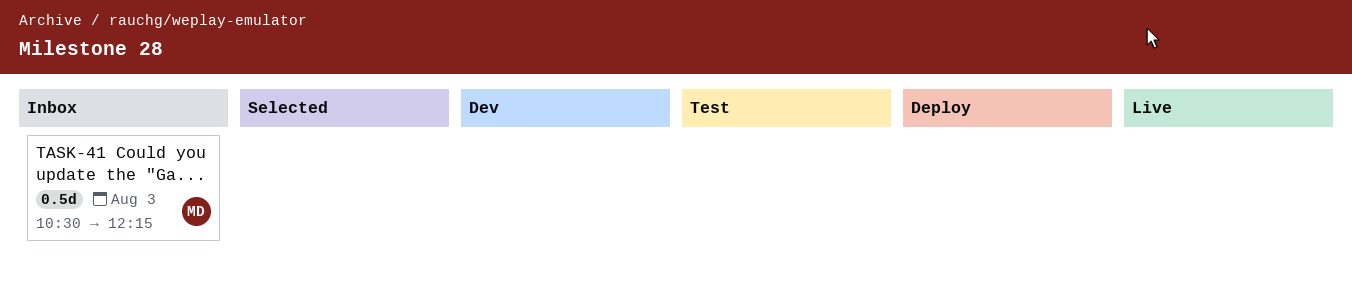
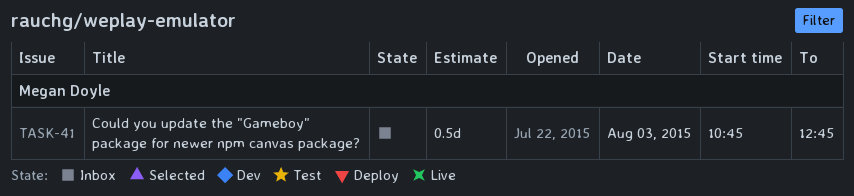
TASK-41, begins: 10:30 -> 10:45
TASK-41, ends: 12:15 -> 12:45

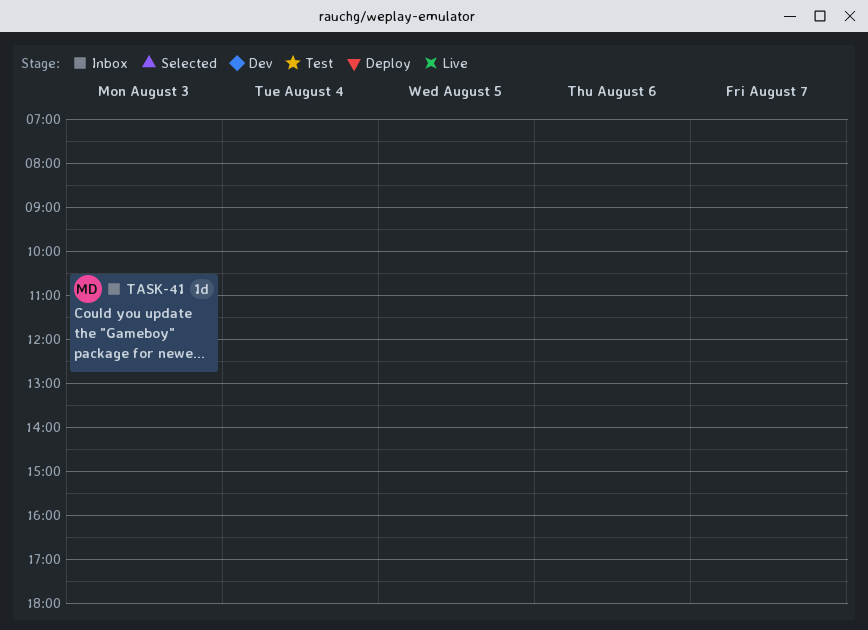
TASK-41, estimate: 0.5d -> 1d
TASK-41, begins: 10:45 -> 10:30

